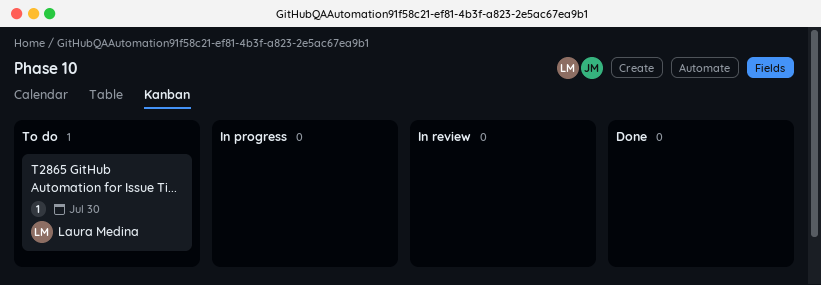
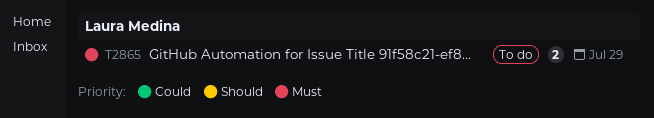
T2865, estimate: 1 -> 2
T2865, due: Jul 30 -> Jul 29

